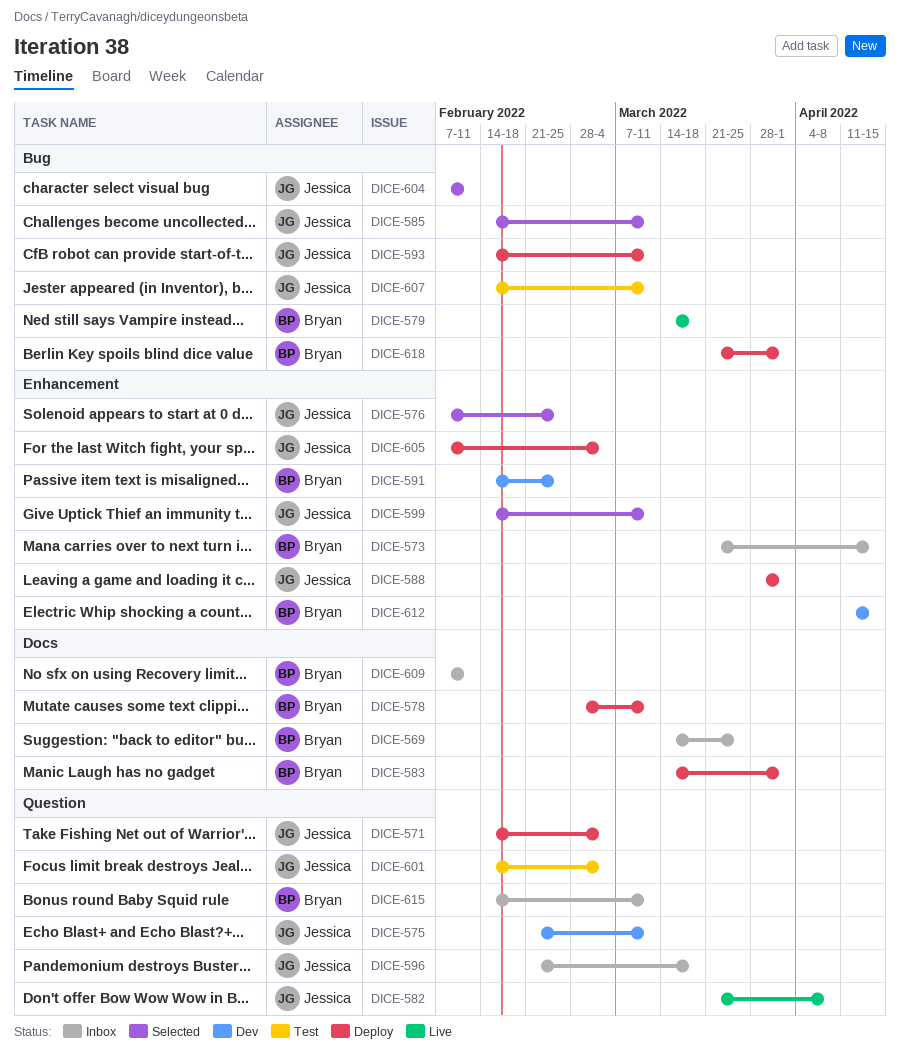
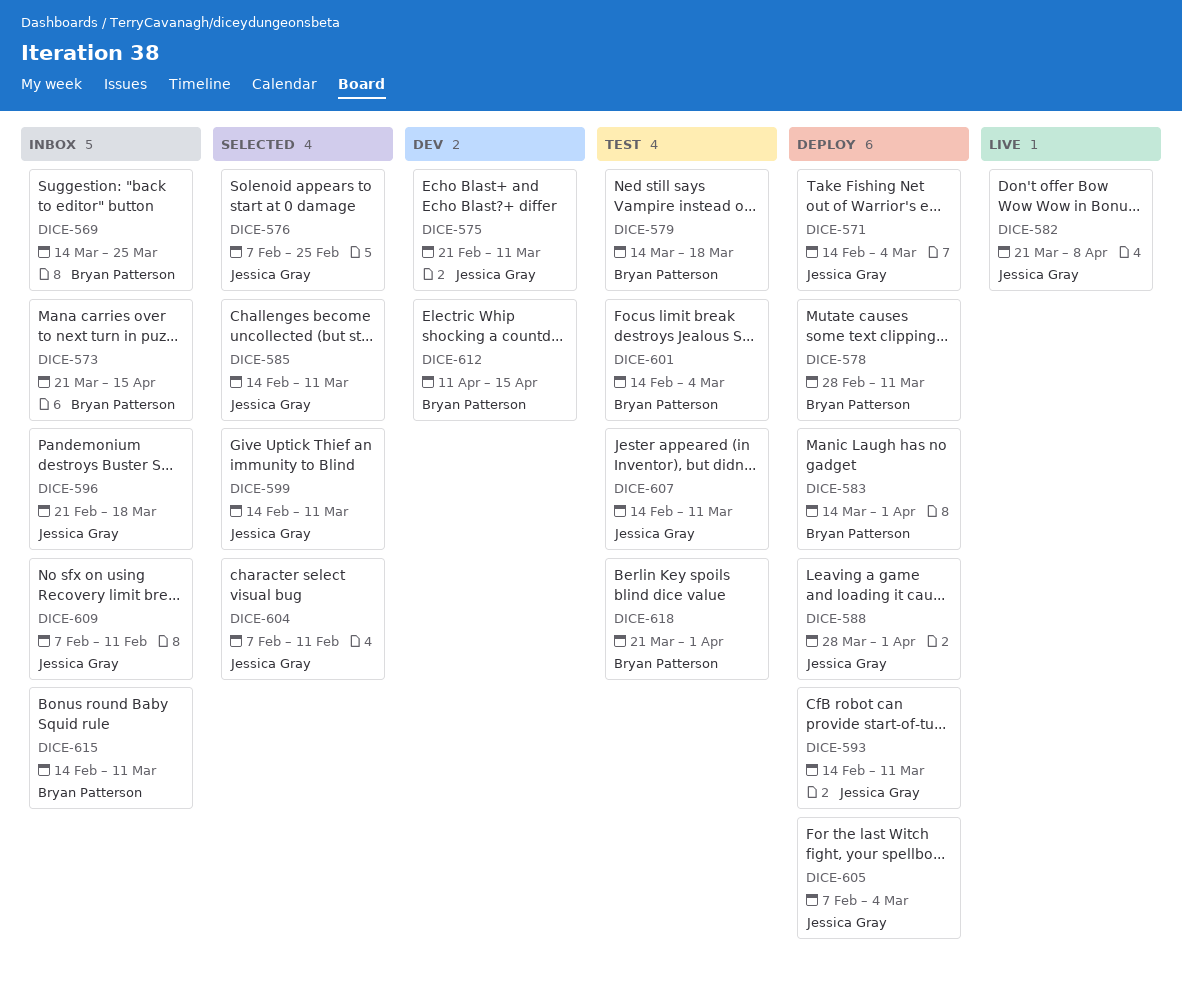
DICE-579, status: Live -> Test
DICE-591: present -> none
DICE-601, owner: Jessica Gray -> Bryan Patterson
DICE-609, owner: Bryan Patterson -> Jessica Gray
DICE-618, status: Deploy -> Test

